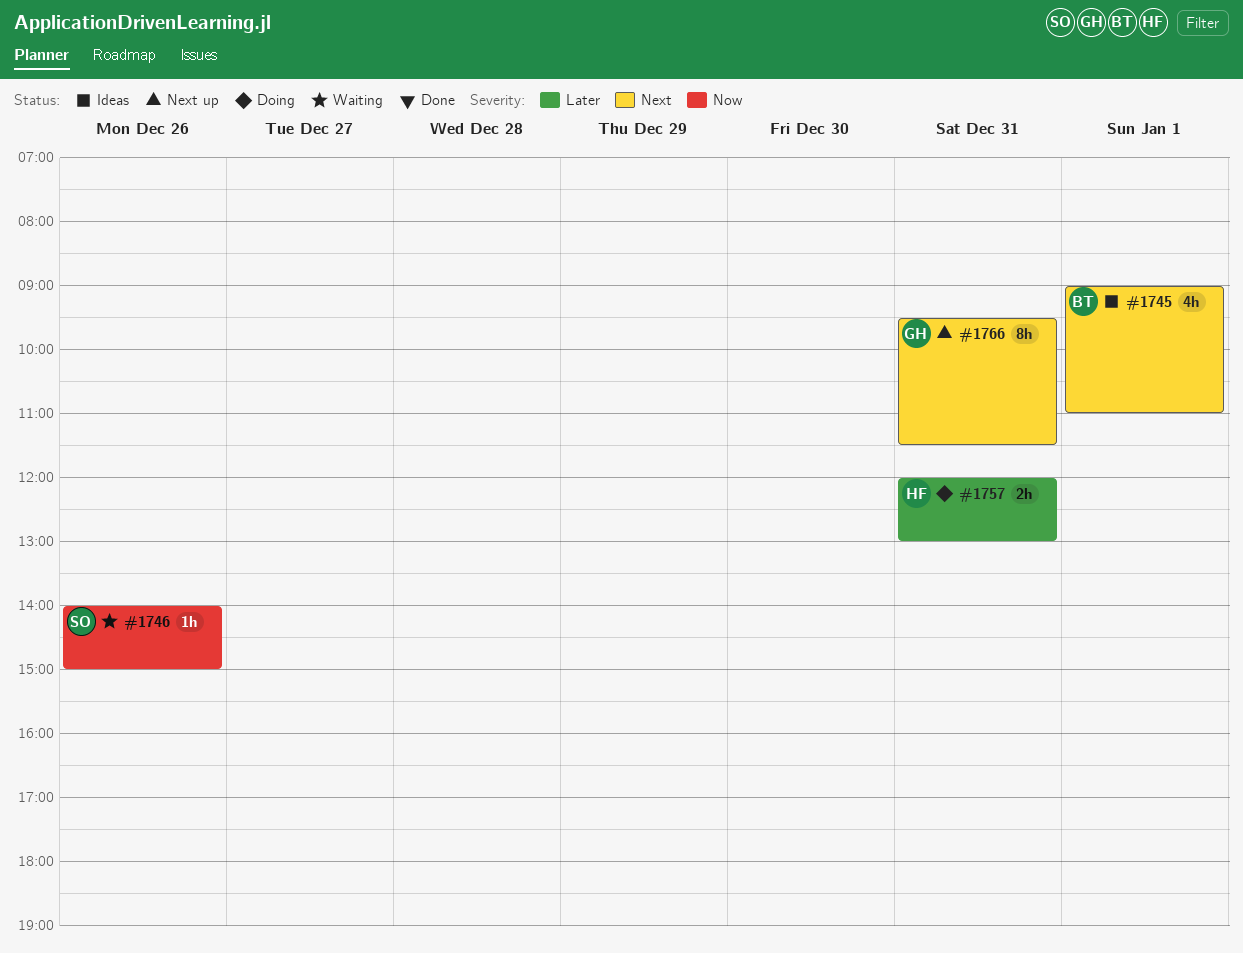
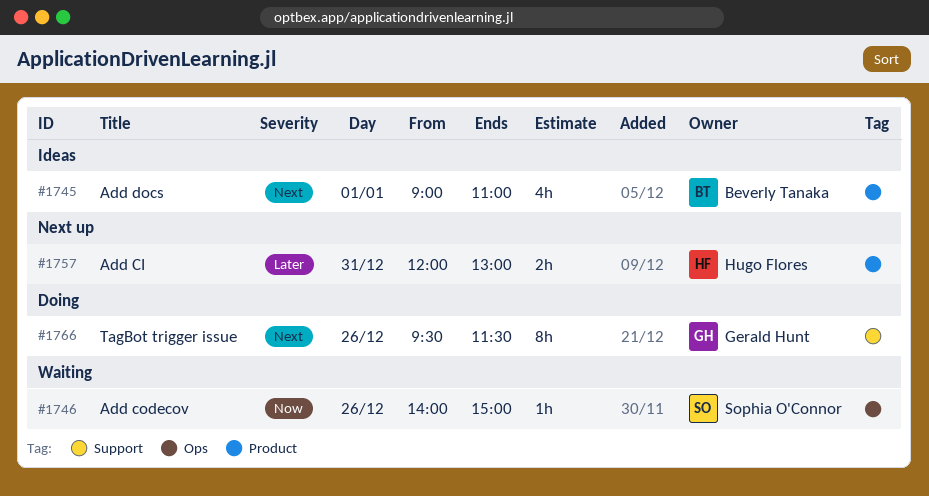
#1757, status: Doing -> Next up
#1766, status: Next up -> Doing
#1766, day: Dec 31 -> Dec 26

